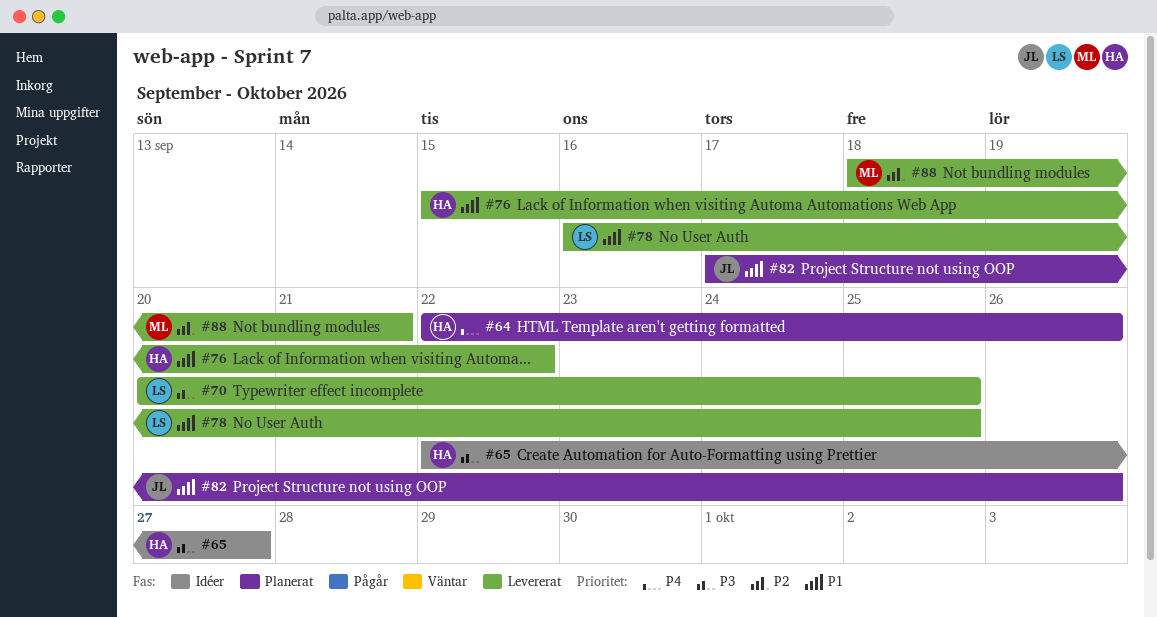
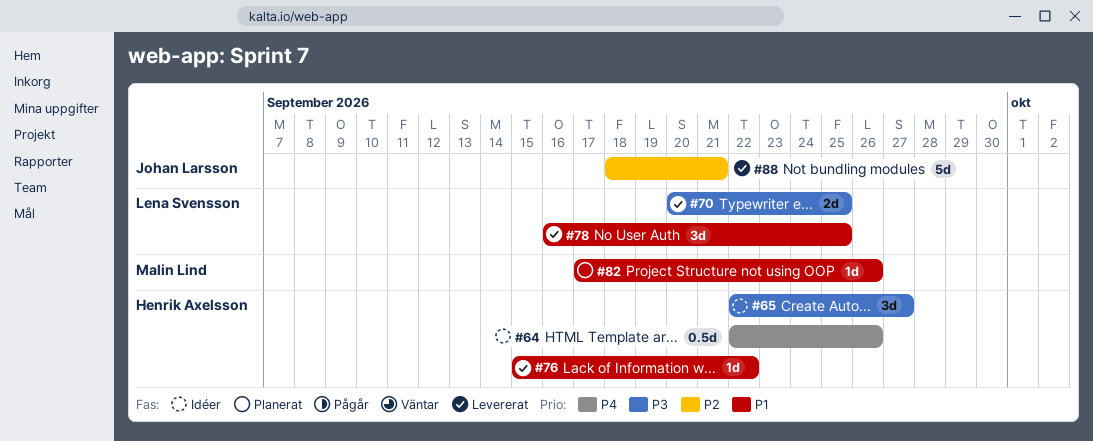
#64, status: Planerat -> Idéer
#82, owner: Johan Larsson -> Malin Lind
#88, owner: Malin Lind -> Johan Larsson

